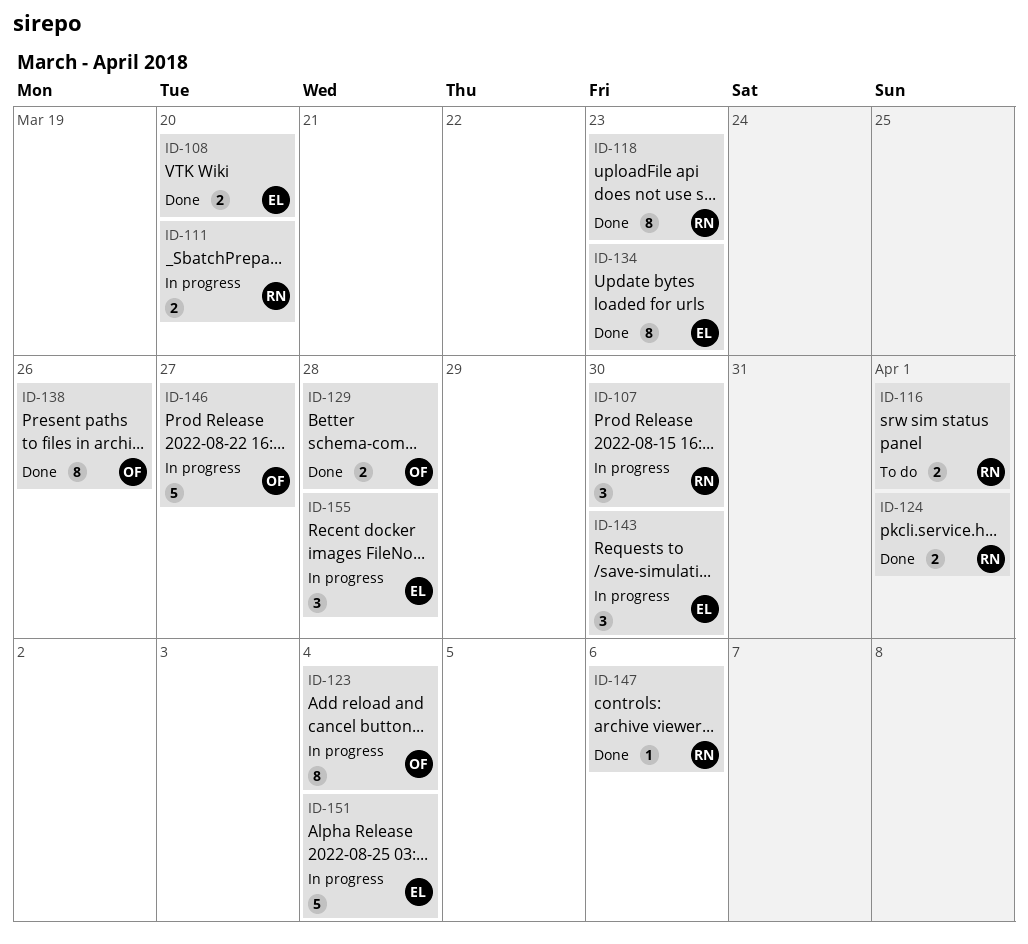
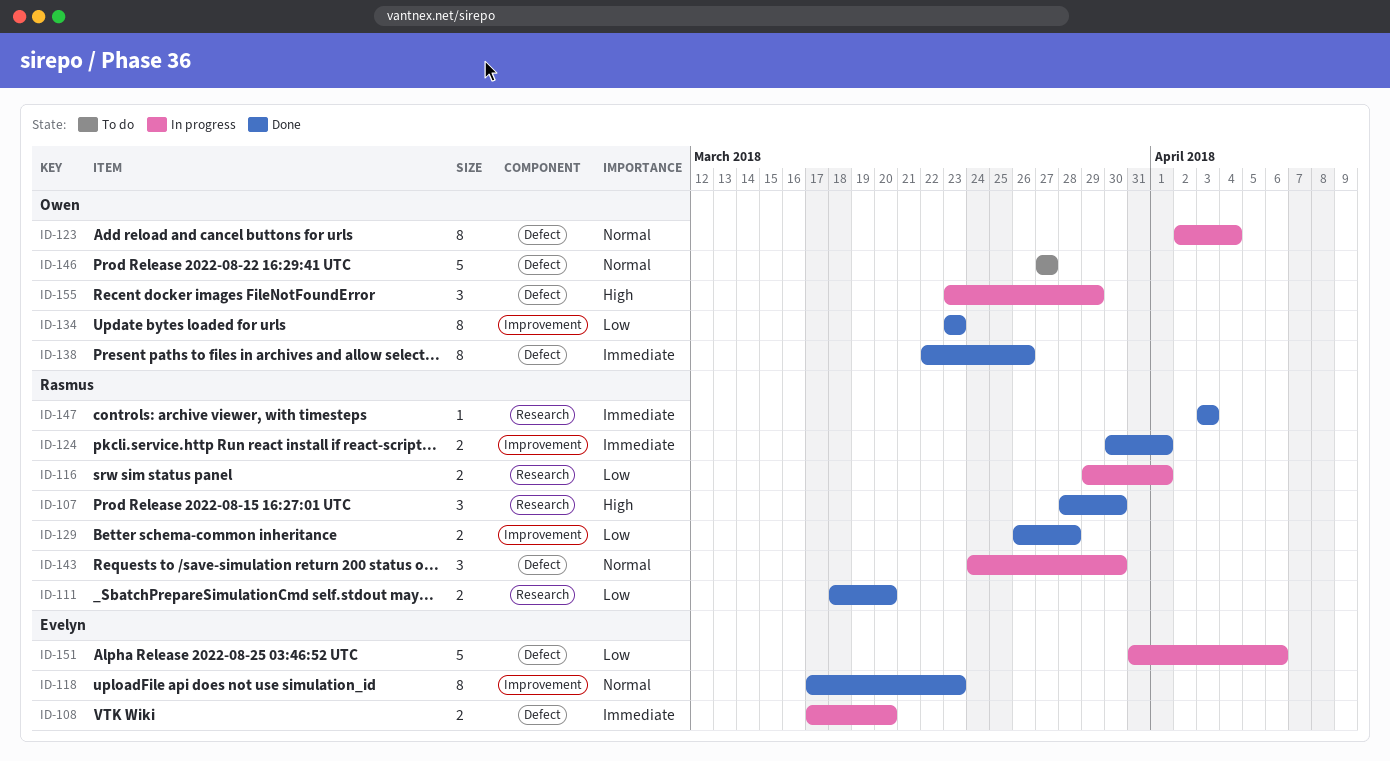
ID-107, status: In progress -> Done
ID-108, status: Done -> In progress
ID-111, status: In progress -> Done
ID-116, status: To do -> In progress
ID-118, owner: Rasmus -> Evelyn
ID-129, owner: Owen -> Rasmus
ID-134, owner: Evelyn -> Owen
ID-143, owner: Evelyn -> Rasmus
ID-146, status: In progress -> To do
ID-147, due: Apr 6 -> Apr 3
ID-151, due: Apr 4 -> Apr 6
ID-155, owner: Evelyn -> Owen
ID-155, due: Mar 28 -> Mar 29

